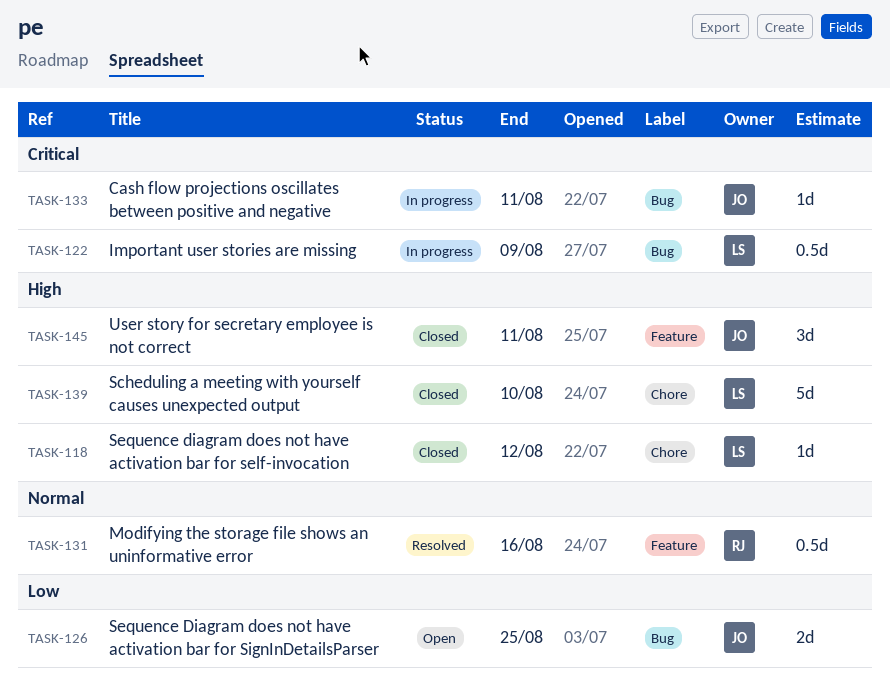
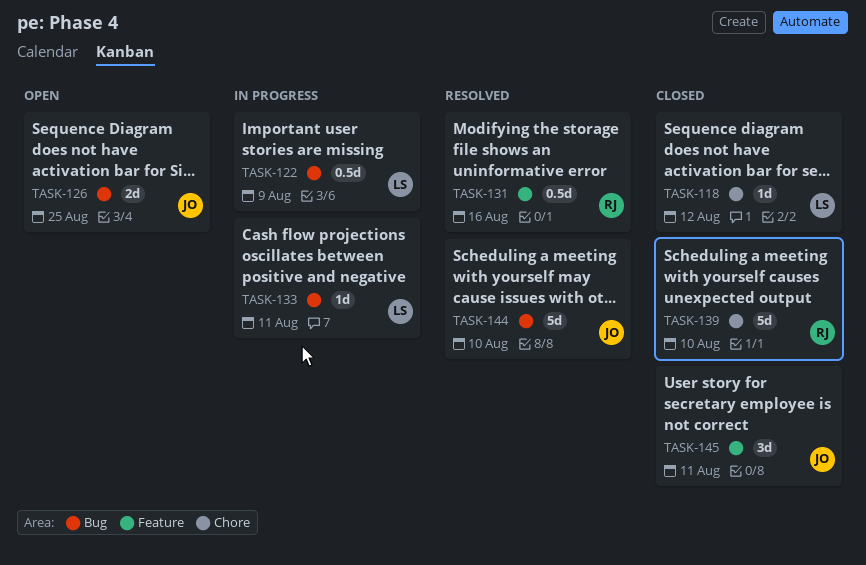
TASK-133, owner: JO -> LS
TASK-139, owner: LS -> RJ
TASK-144: none -> present

